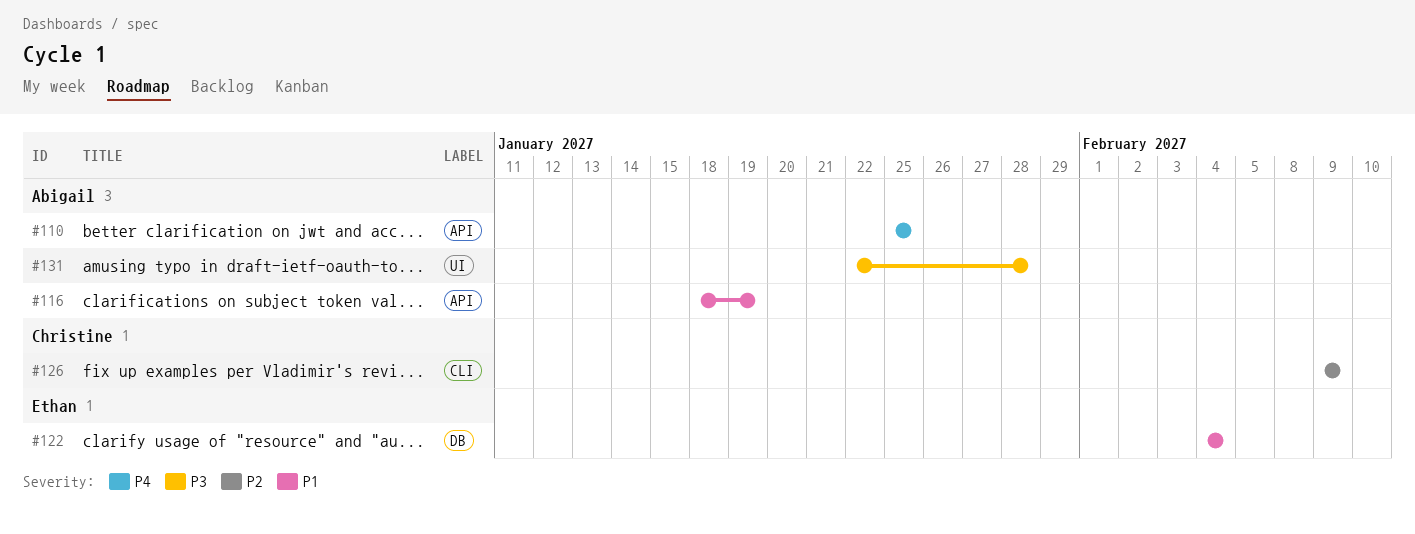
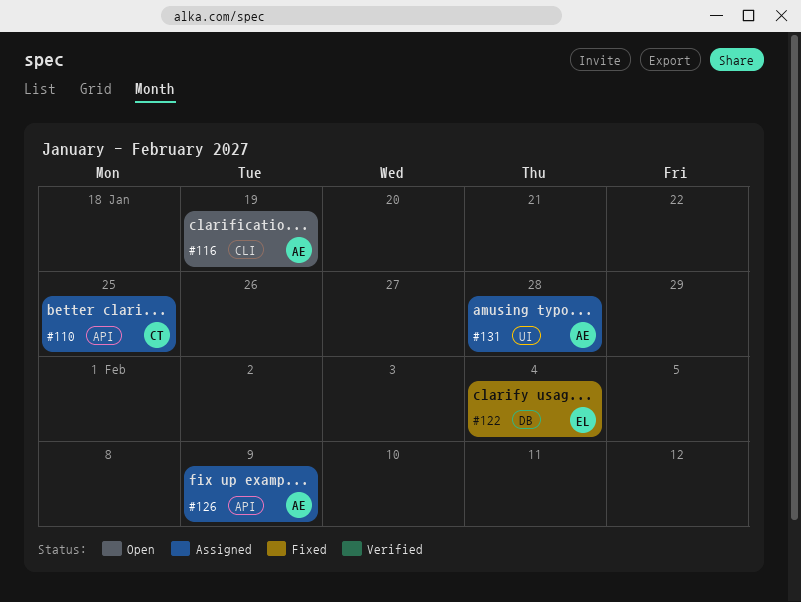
#110, owner: Abigail -> Christine
#116, label: API -> CLI
#126, owner: Christine -> Abigail
#126, label: CLI -> API

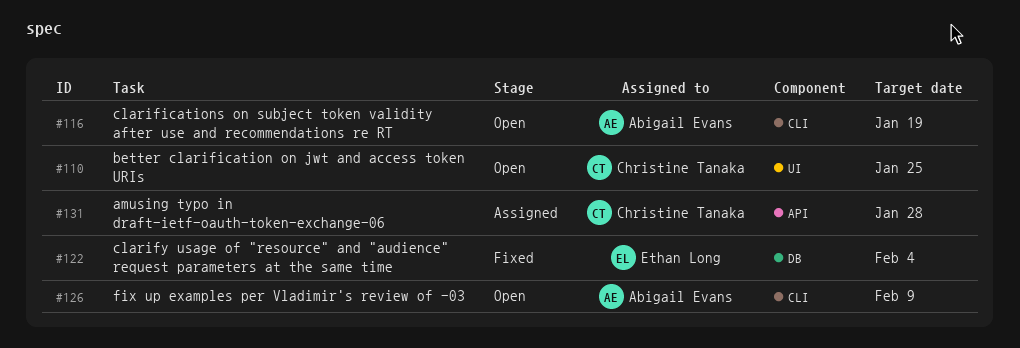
#110, status: Assigned -> Open
#110, label: API -> UI
#126, status: Assigned -> Open
#126, label: API -> CLI
#131, owner: Abigail Evans -> Christine Tanaka
#131, label: UI -> API

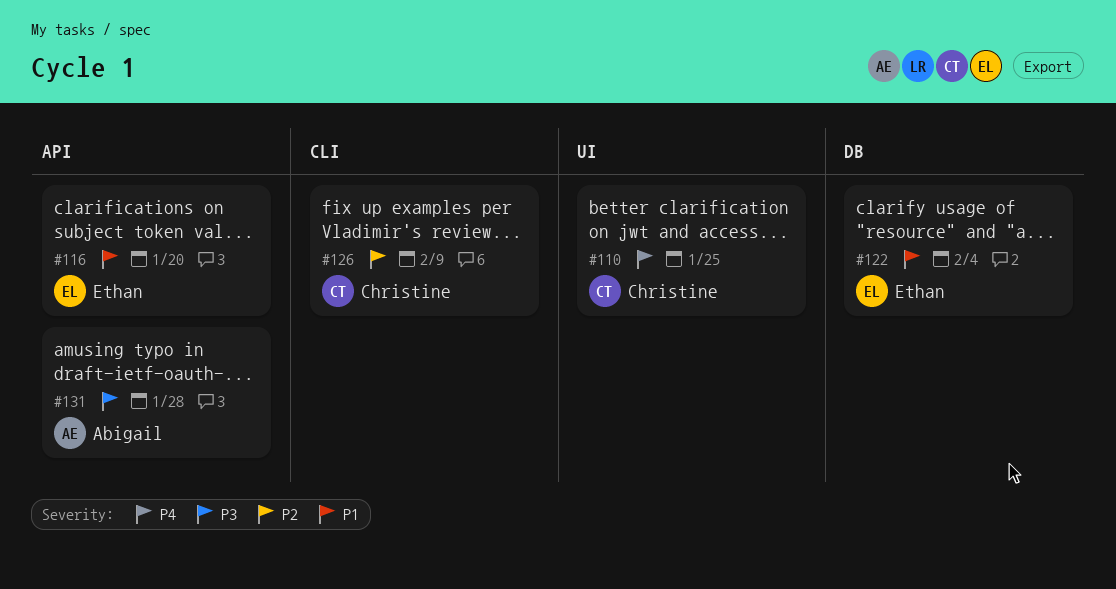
#116, owner: Abigail Evans -> Ethan Long
#116, label: CLI -> API
#116, due: Jan 19 -> Jan 20
#126, owner: Abigail Evans -> Christine Tanaka
#131, owner: Christine Tanaka -> Abigail Evans

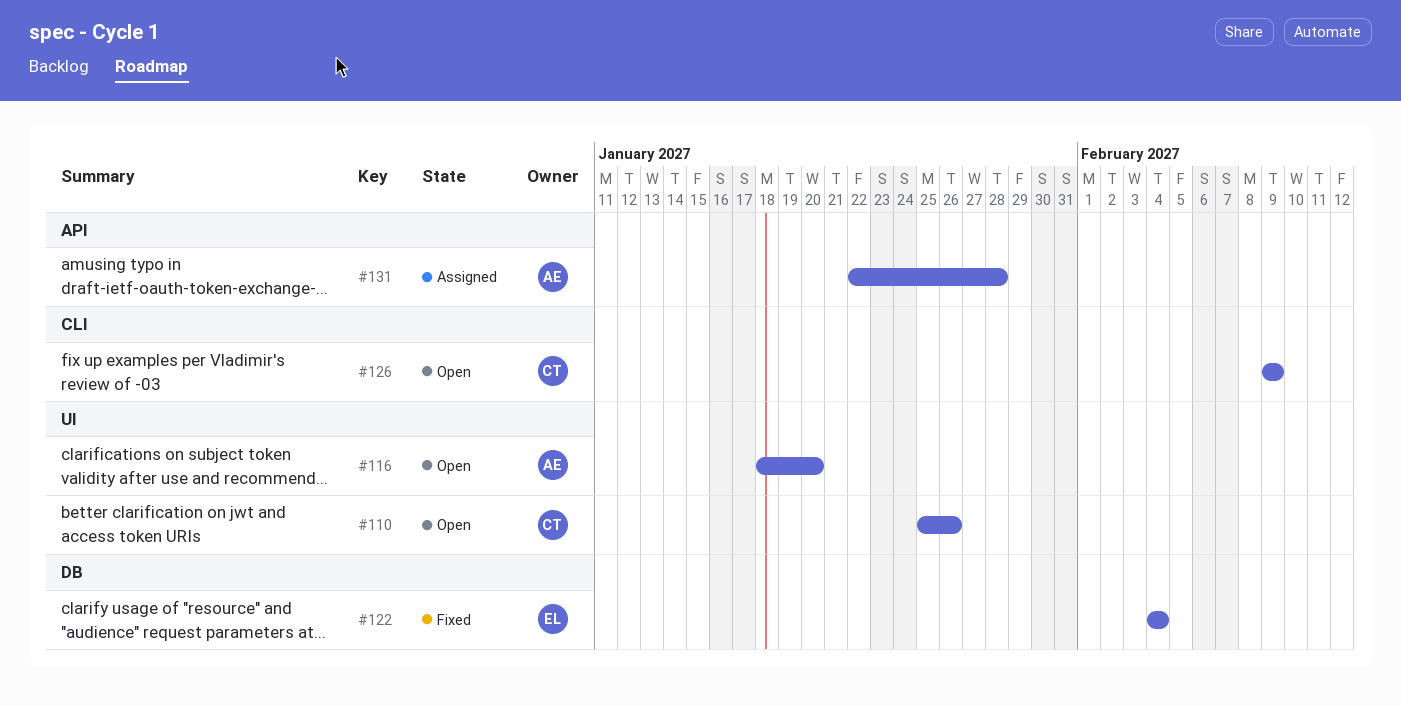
#110, due: Jan 25 -> Jan 26
#116, owner: Ethan -> Abigail
#116, label: API -> UI

